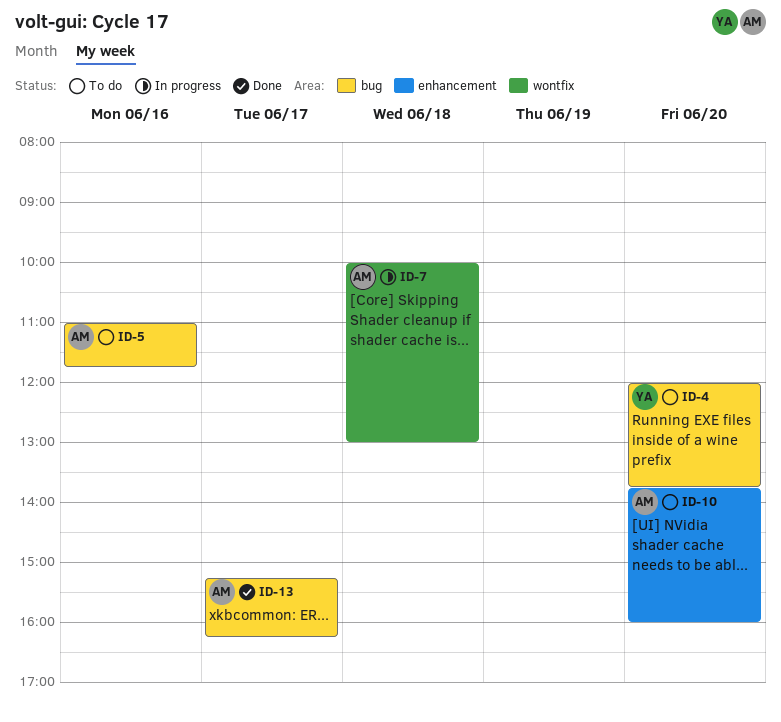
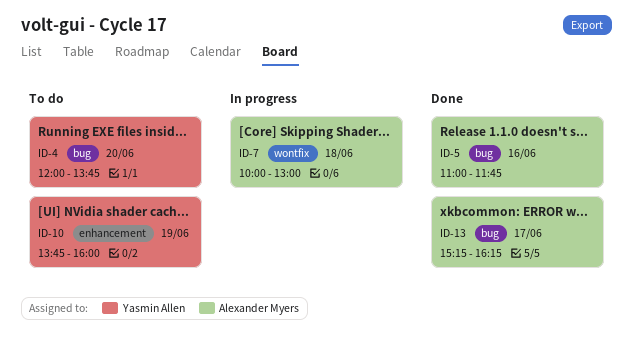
ID-5, status: To do -> Done
ID-10, owner: Alexander Myers -> Yasmin Allen
ID-10, day: Jun 20 -> Jun 19

